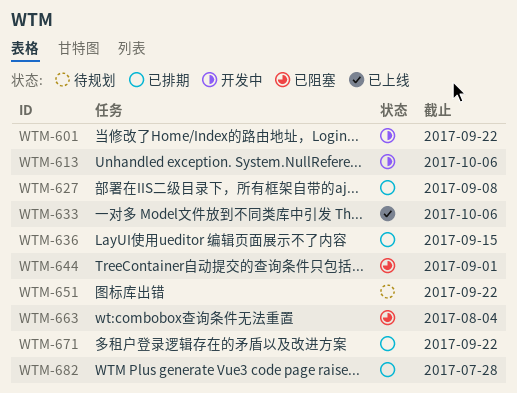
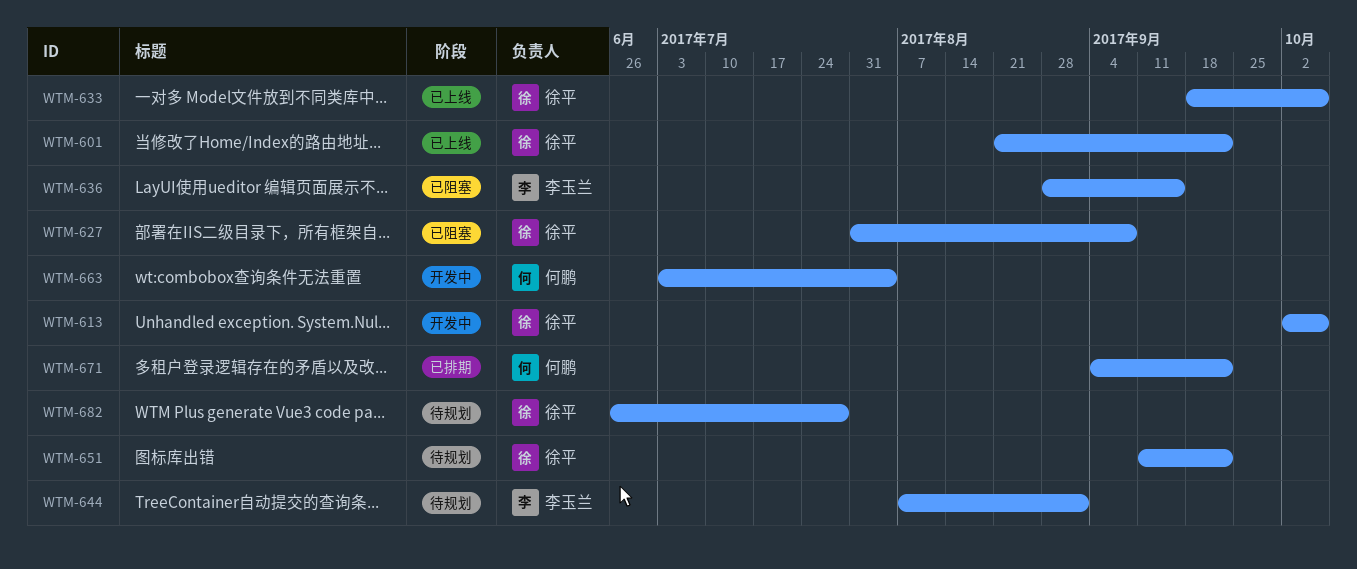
WTM-601, status: 开发中 -> 已上线
WTM-627, status: 已排期 -> 已阻塞
WTM-636, status: 已排期 -> 已阻塞
WTM-644, status: 已阻塞 -> 待规划
WTM-663, status: 已阻塞 -> 开发中
WTM-682, status: 已排期 -> 待规划

